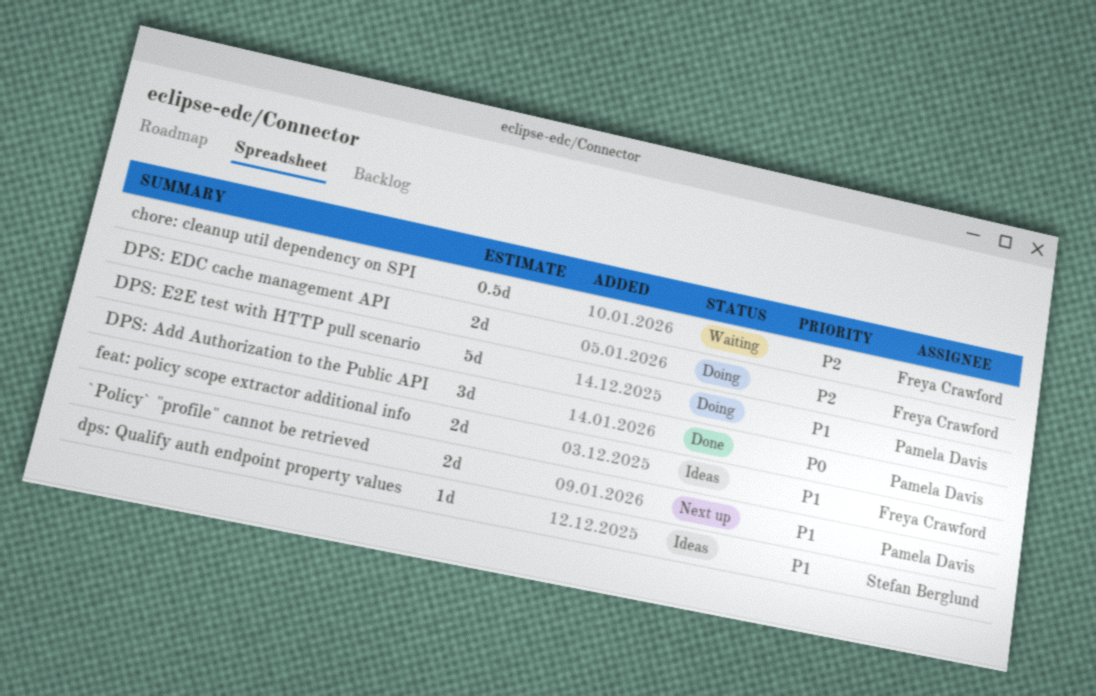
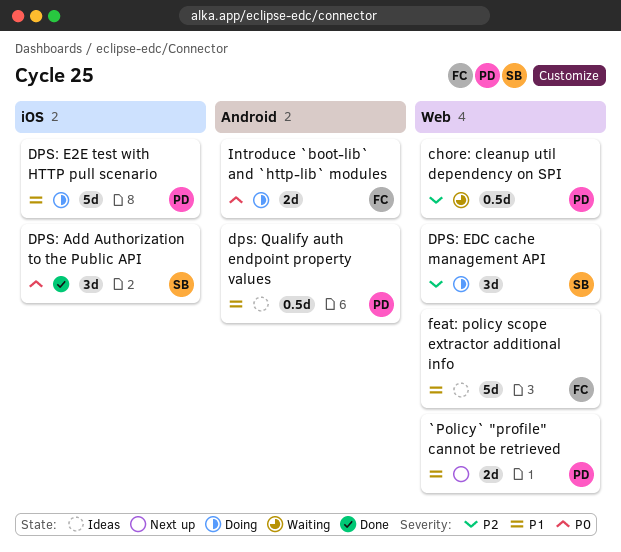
chore: cleanup util dependency on SPI, owner: Freya Crawford -> Pamela Davis
DPS: Add Authorization to the Public API, owner: Pamela Davis -> Stefan Berglund
DPS: EDC cache management API, owner: Freya Crawford -> Stefan Berglund
DPS: EDC cache management API, estimate: 2d -> 3d
dps: Qualify auth endpoint property values, owner: Stefan Berglund -> Pamela Davis
dps: Qualify auth endpoint property values, estimate: 1d -> 0.5d
feat: policy scope extractor additional info, estimate: 2d -> 5d
Introduce `boot-lib` and `http-lib` modules: none -> present

